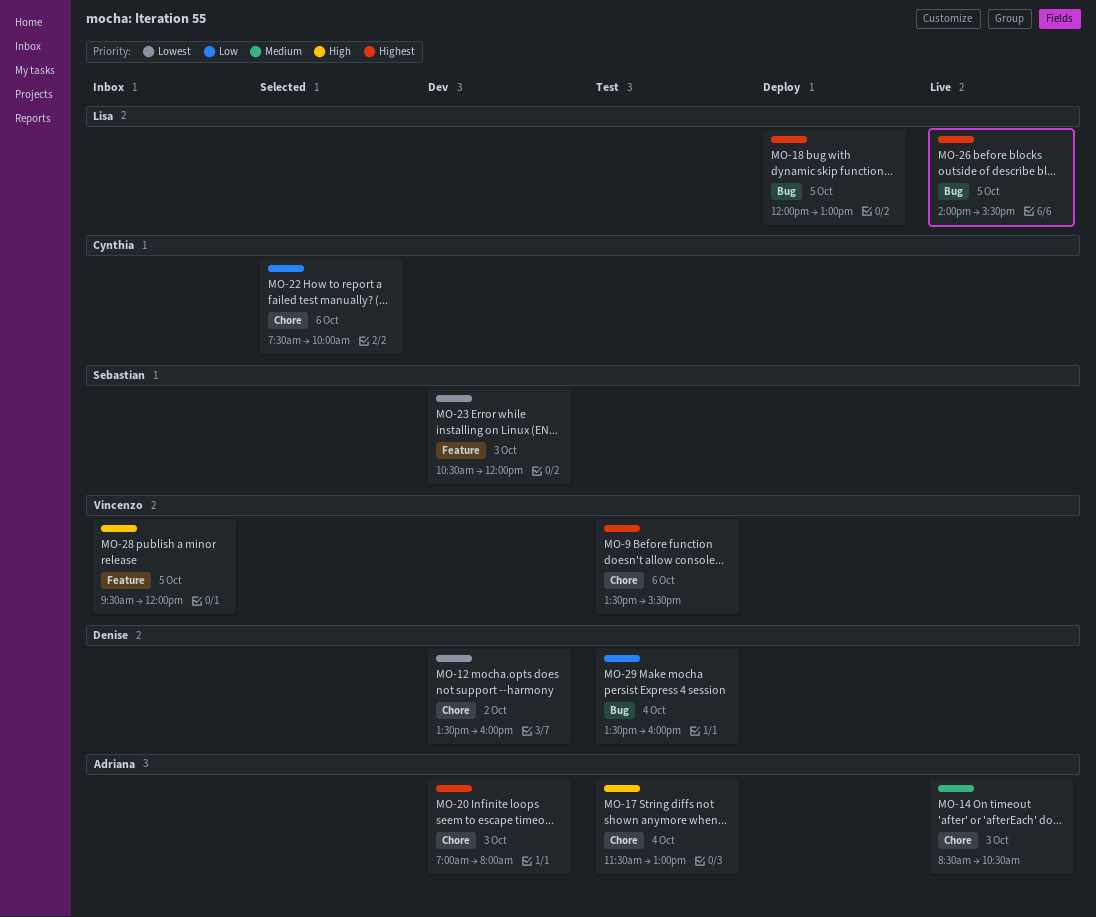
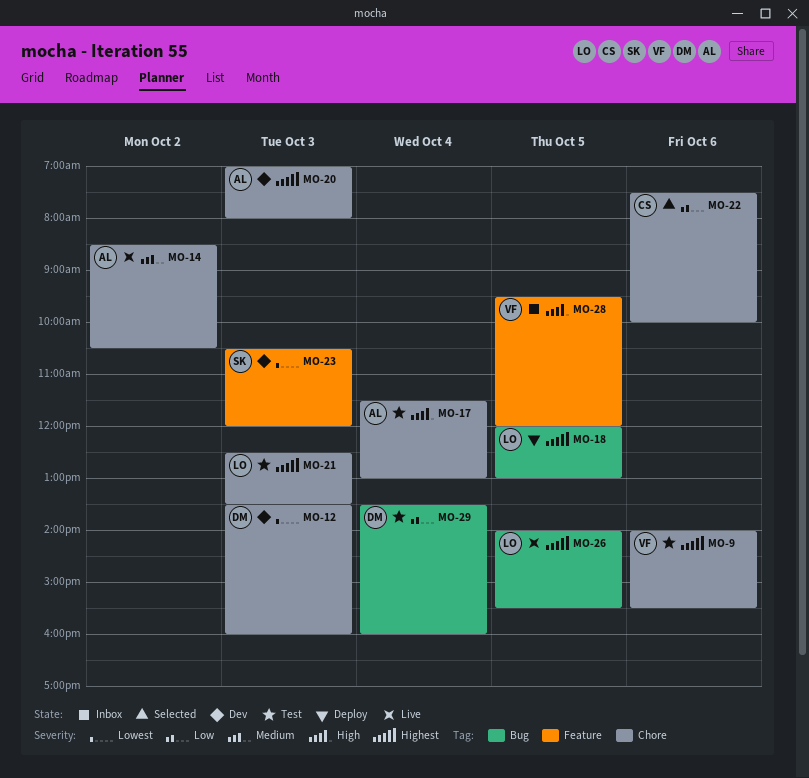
MO-9, begins: 13:30 -> 14:00
MO-12, day: Oct 2 -> Oct 3
MO-14, day: Oct 3 -> Oct 2
MO-21: none -> present

